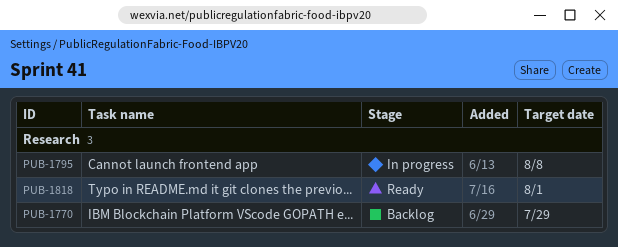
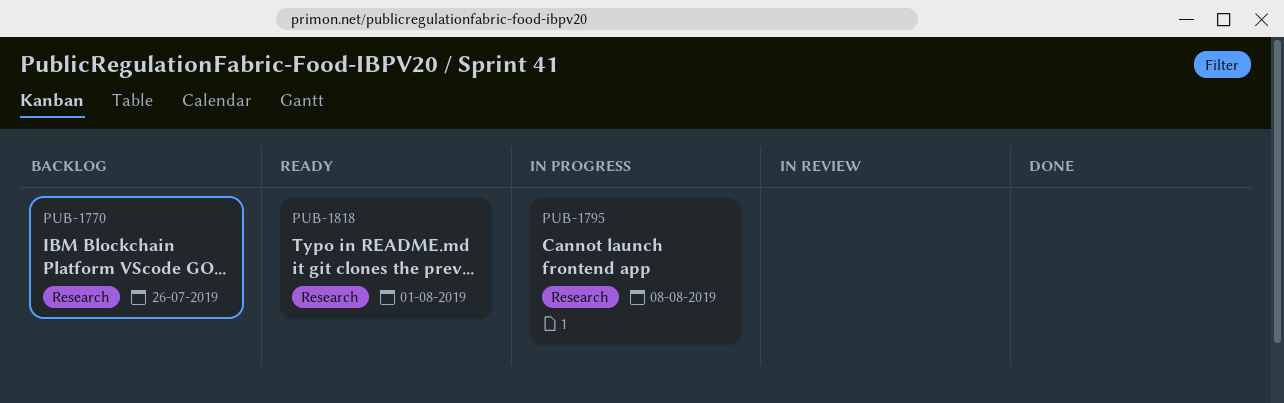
PUB-1770, due: Jul 29 -> Jul 26

